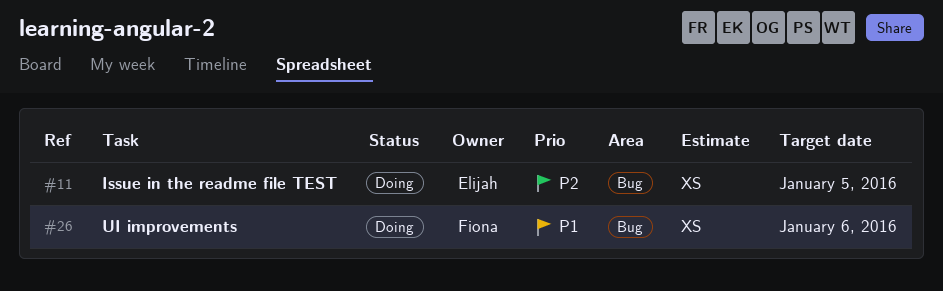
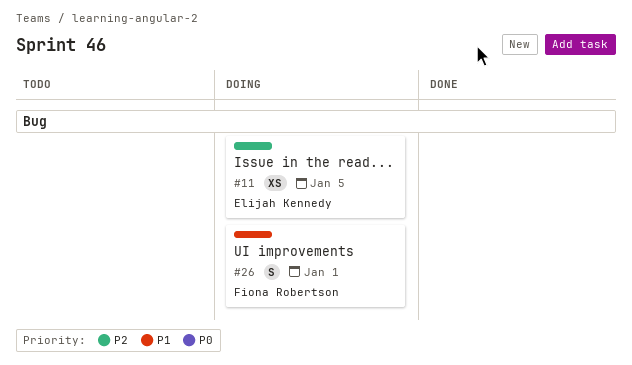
#26, estimate: XS -> S
#26, due: Jan 6 -> Jan 1

